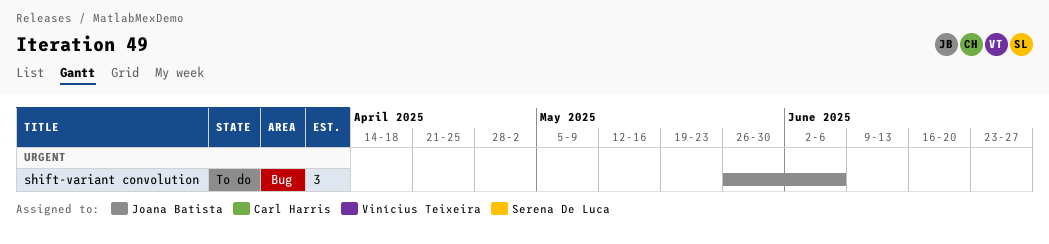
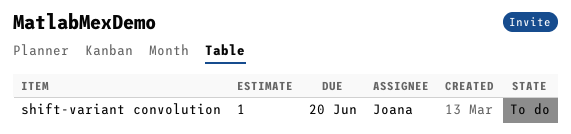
shift-variant convolution, estimate: 3 -> 1
shift-variant convolution, due: Jun 6 -> Jun 20

